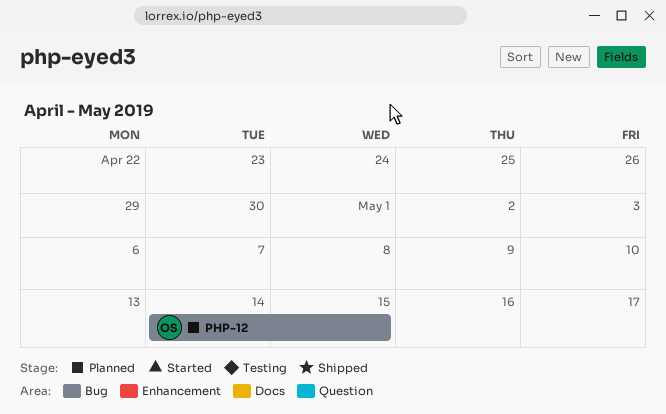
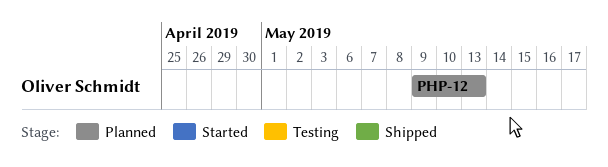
PHP-12, start: May 14 -> May 9
PHP-12, due: May 15 -> May 13

